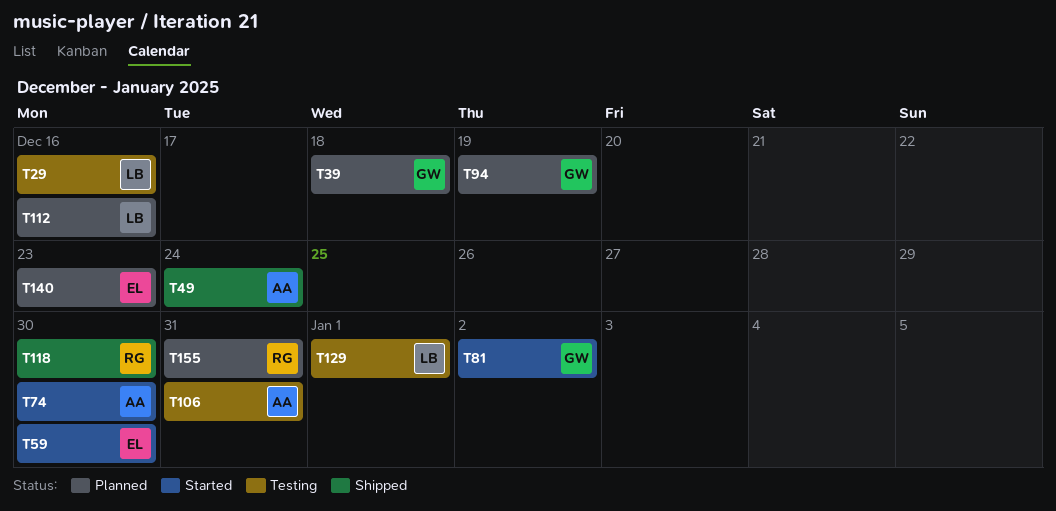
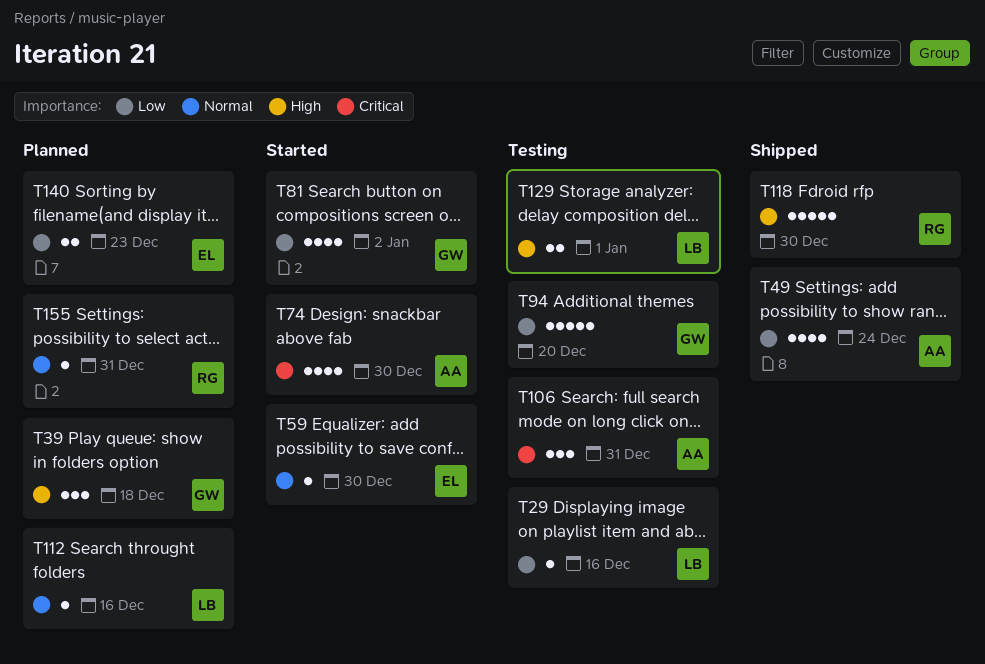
T94, status: Planned -> Testing
T94, due: Dec 19 -> Dec 20

